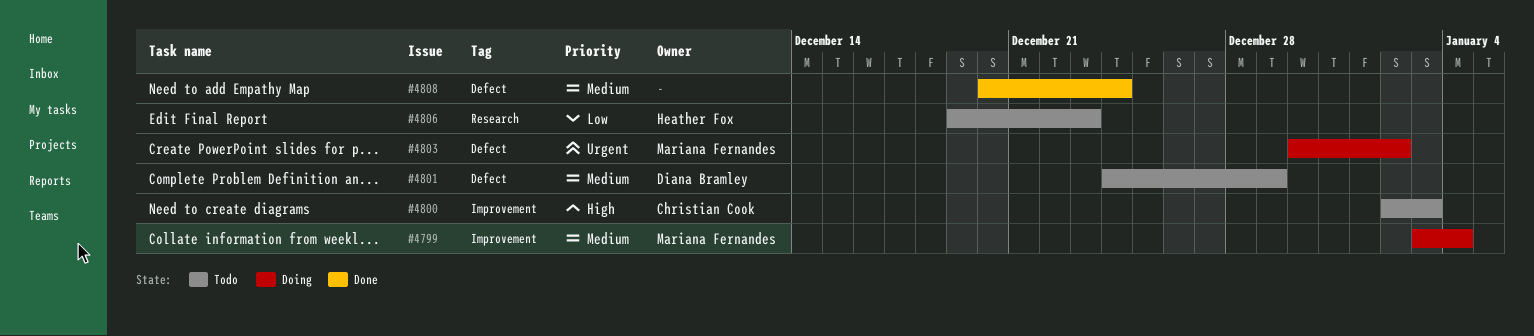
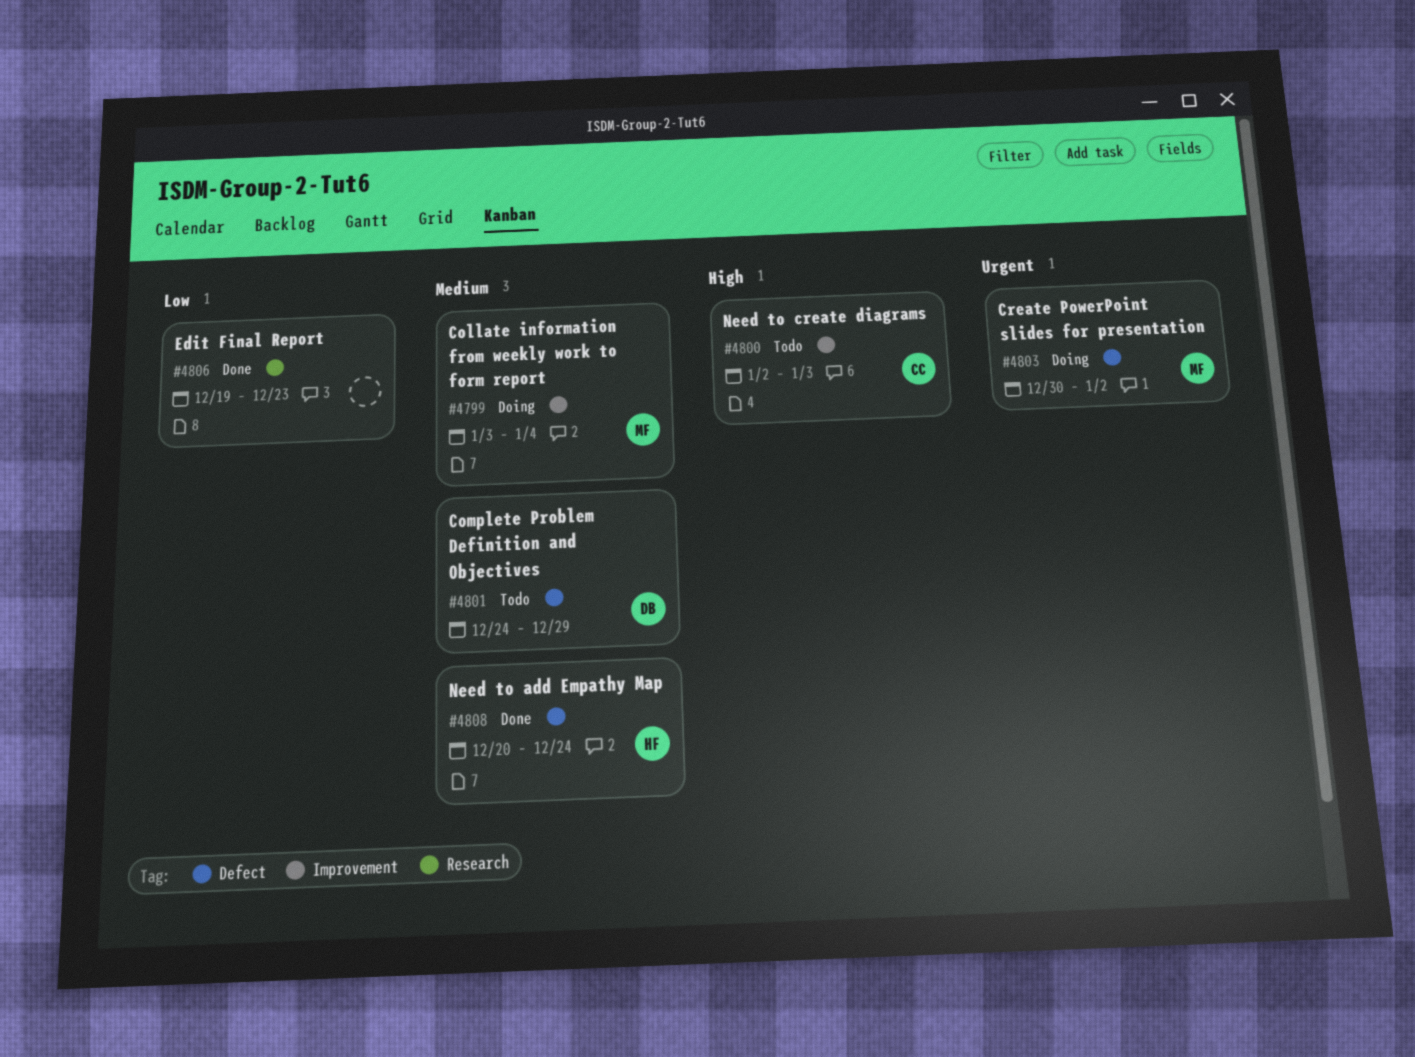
#4806, status: Todo -> Done
#4806, owner: Heather Fox -> none
#4808, owner: none -> Heather Fox

